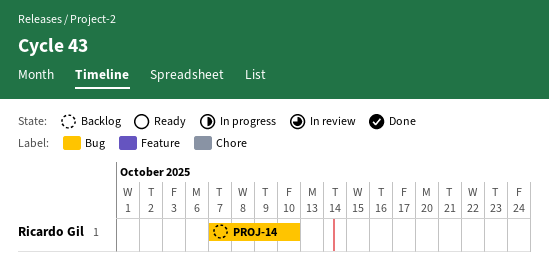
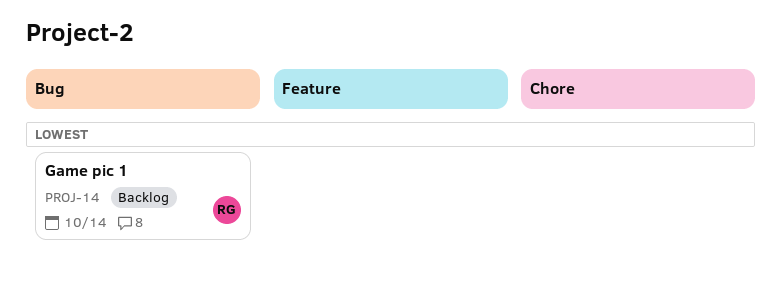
PROJ-14, due: Oct 10 -> Oct 14

